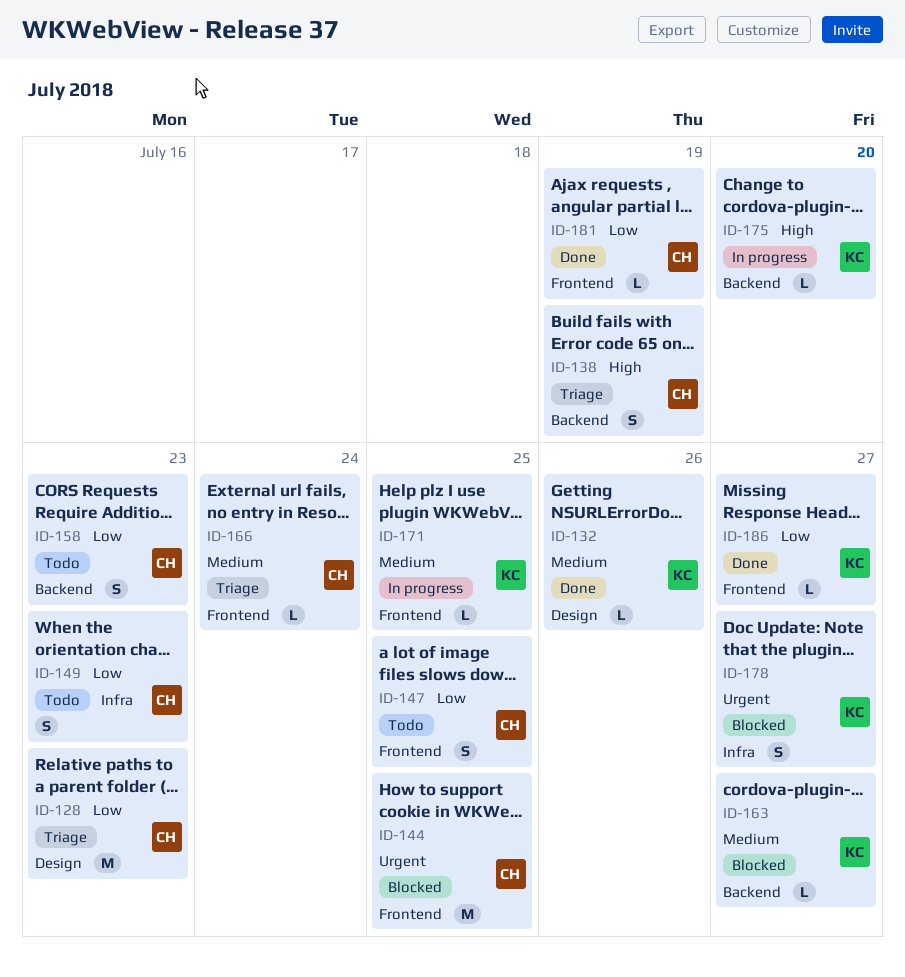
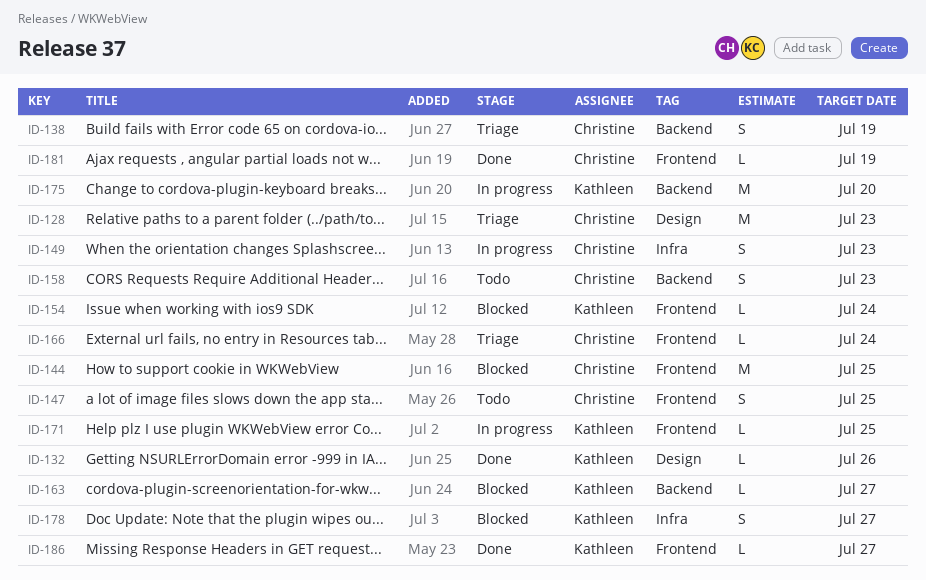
ID-149, status: Todo -> In progress
ID-154: none -> present
ID-175, estimate: L -> M

